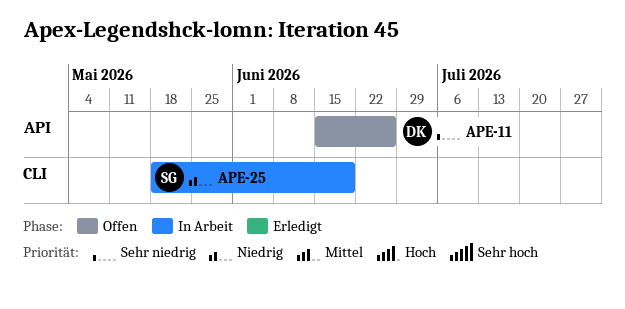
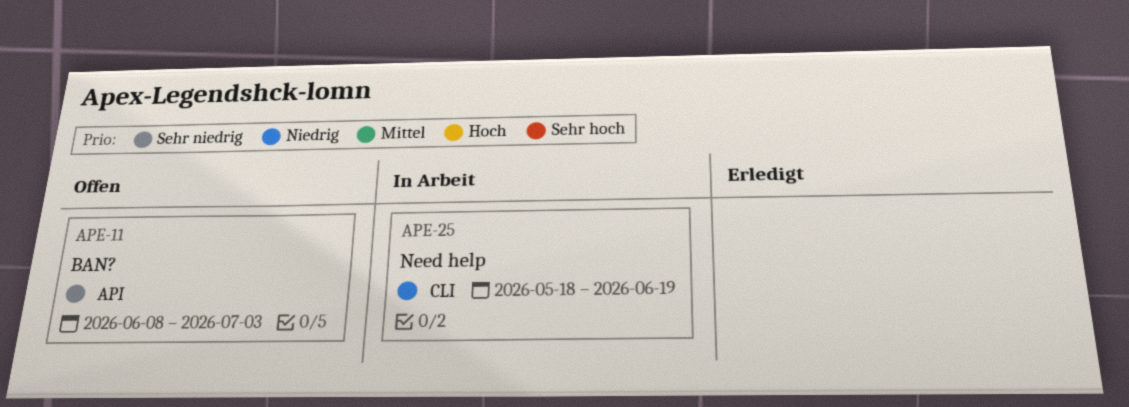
APE-11, start: Jun 15 -> Jun 8
APE-11, due: Jun 26 -> Jul 3

